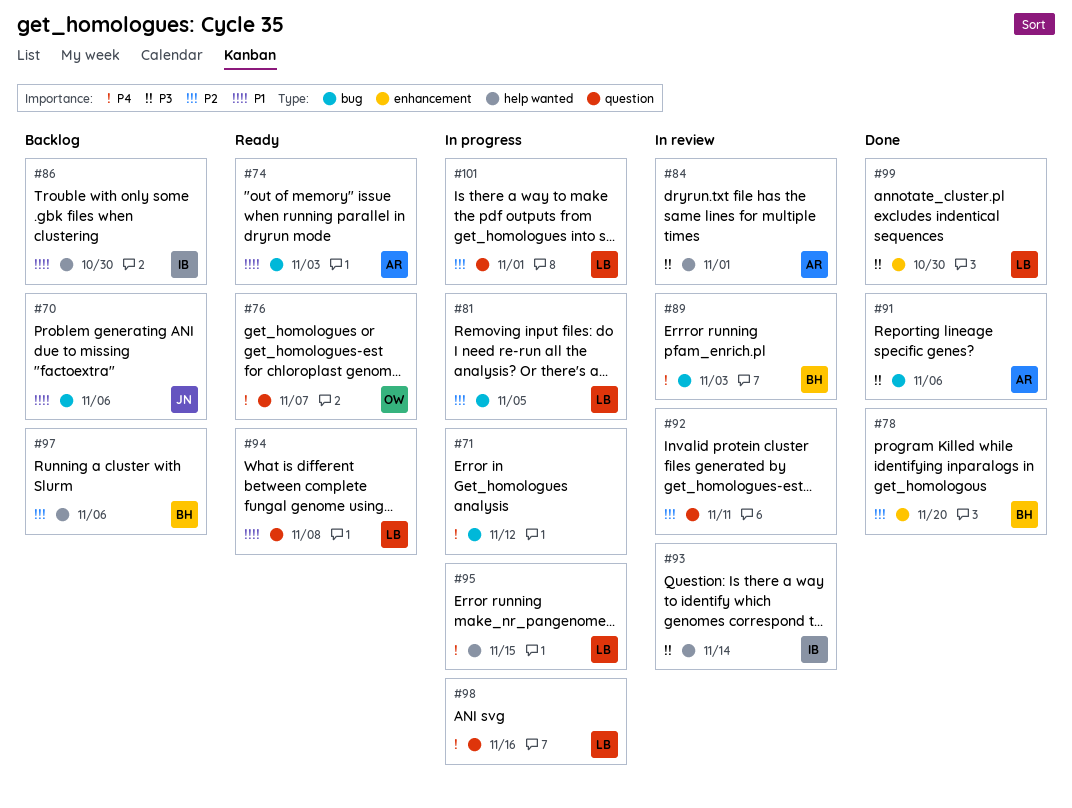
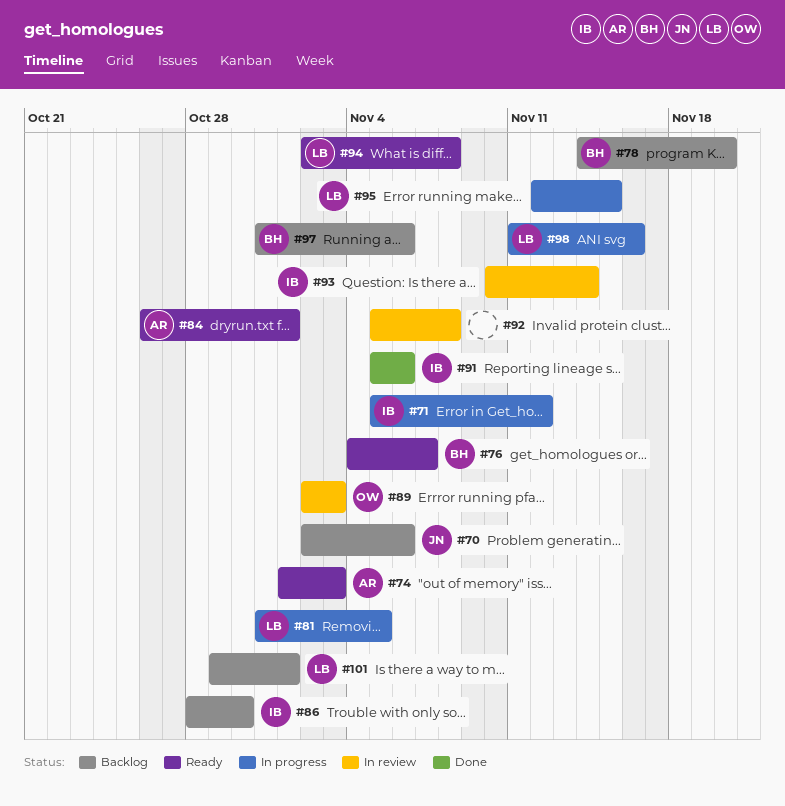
#71, owner: none -> IB
#76, owner: OW -> BH
#78, status: Done -> Backlog
#84, status: In review -> Ready
#89, owner: BH -> OW
#91, owner: AR -> IB
#92, due: Nov 11 -> Nov 8
#99: present -> none
#101, status: In progress -> Backlog

